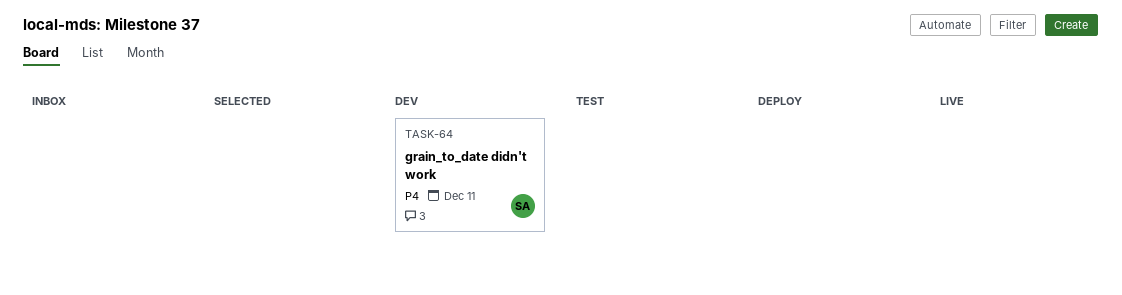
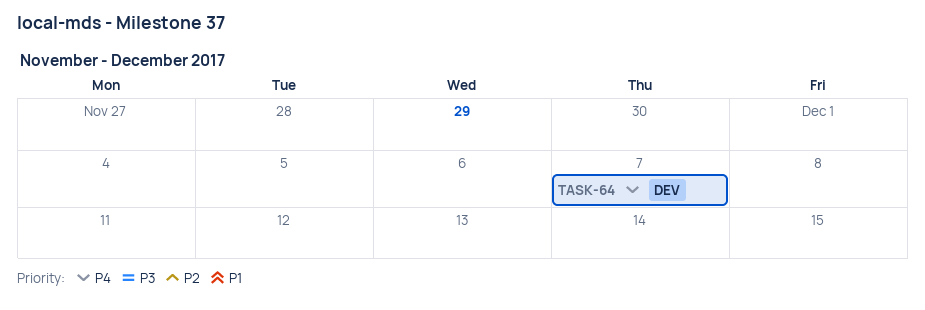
TASK-64, due: Dec 11 -> Dec 7

